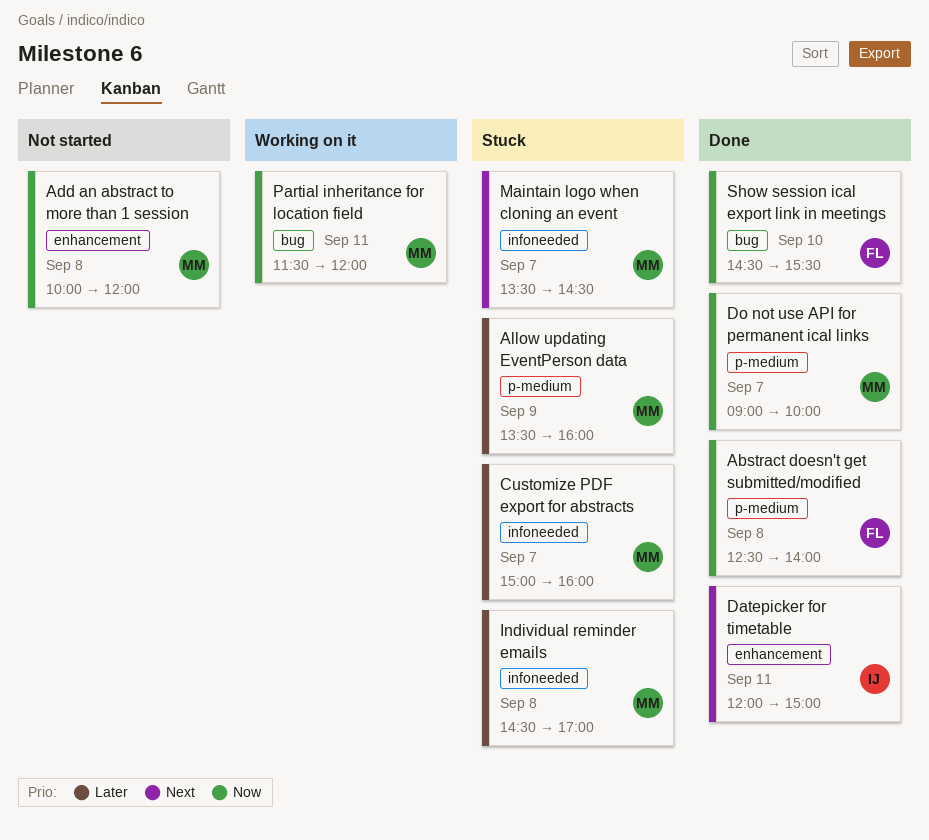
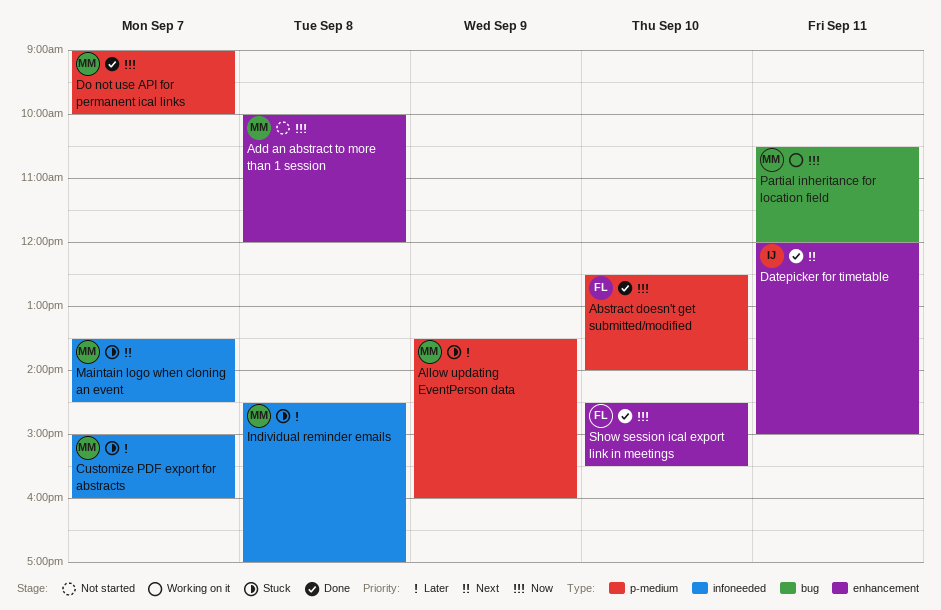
Abstract doesn't get submitted/modified, day: Sep 8 -> Sep 10
Partial inheritance for location field, begins: 11:30 -> 10:30
Show session ical export link in meetings, label: bug -> enhancement

